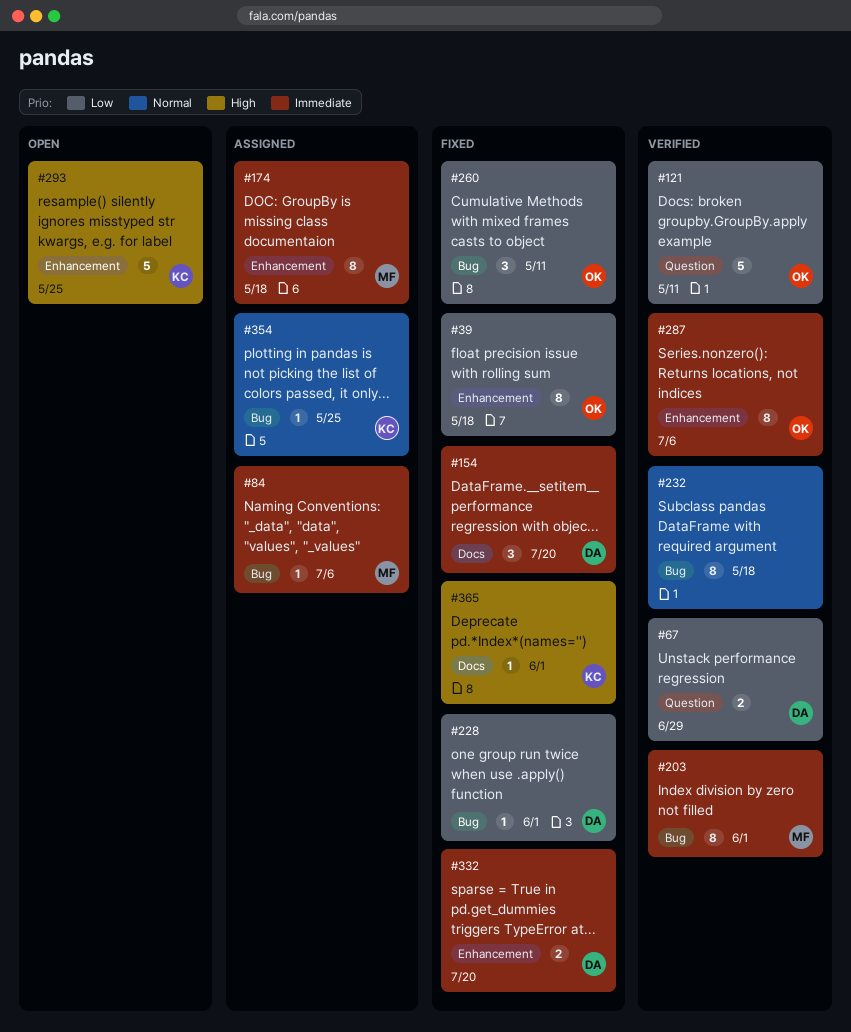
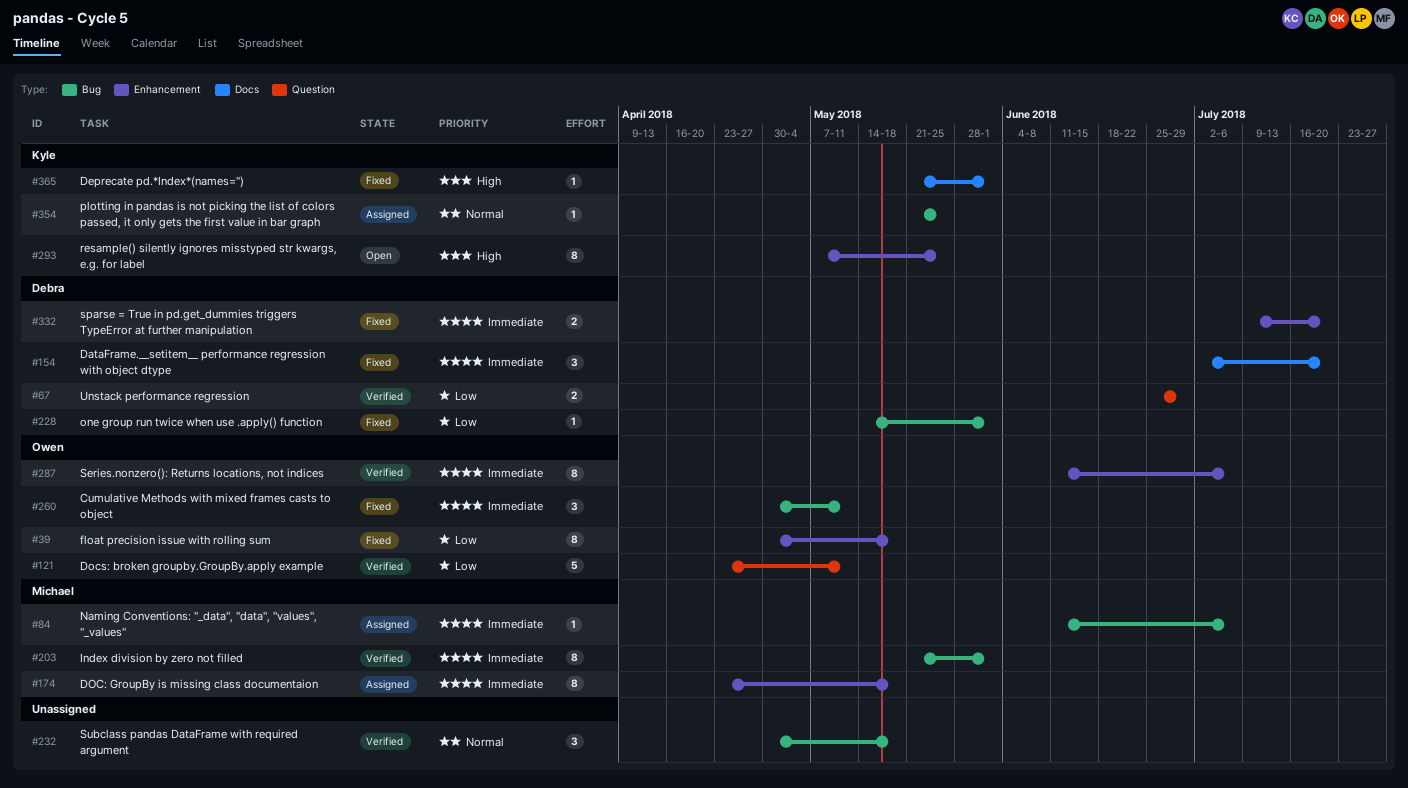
#232, estimate: 8 -> 3
#260, priority: Low -> Immediate
#293, estimate: 5 -> 8

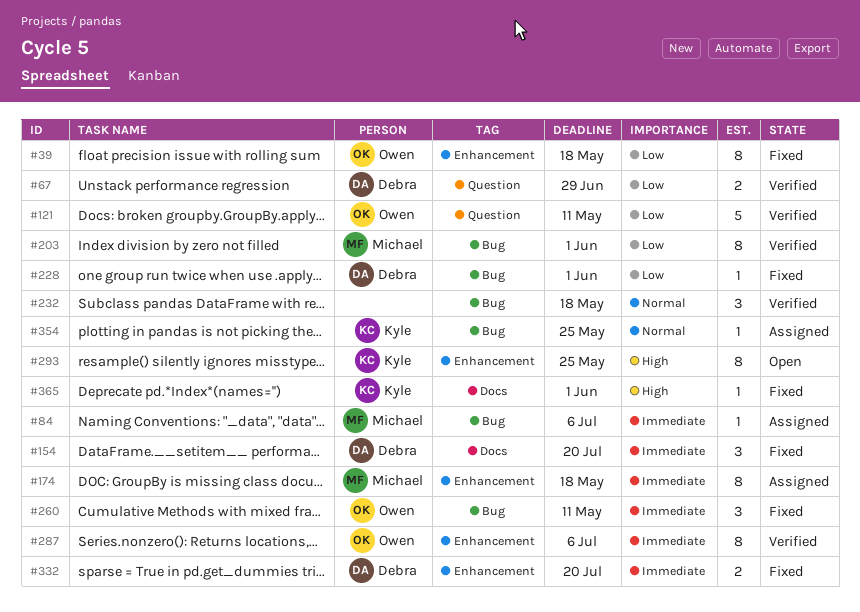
#203, priority: Immediate -> Low

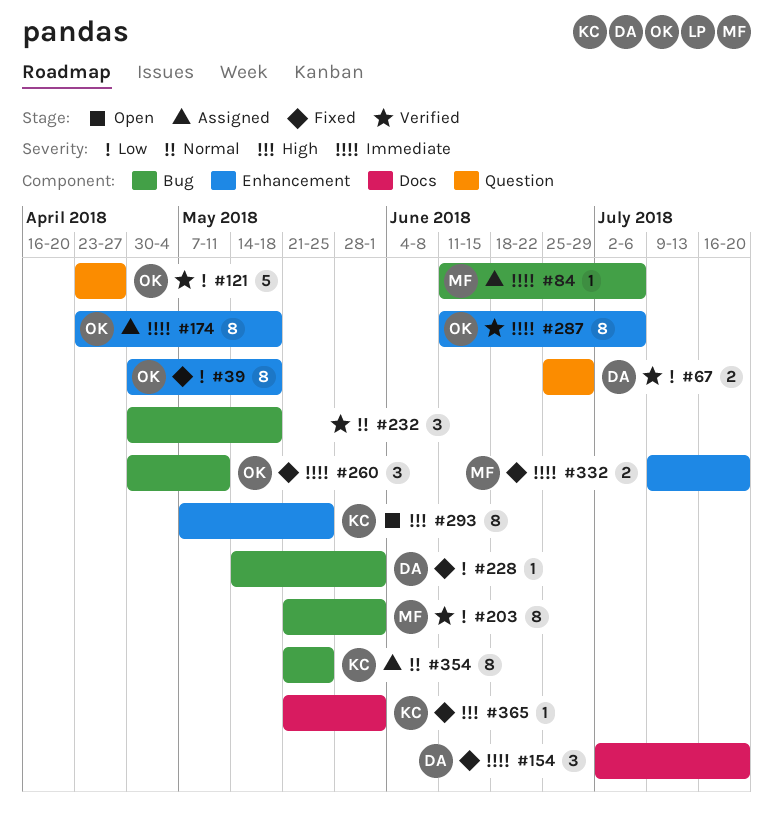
#121, due: May 11 -> Apr 27
#174, owner: Michael -> Owen
#332, owner: Debra -> Michael
#354, estimate: 1 -> 8

